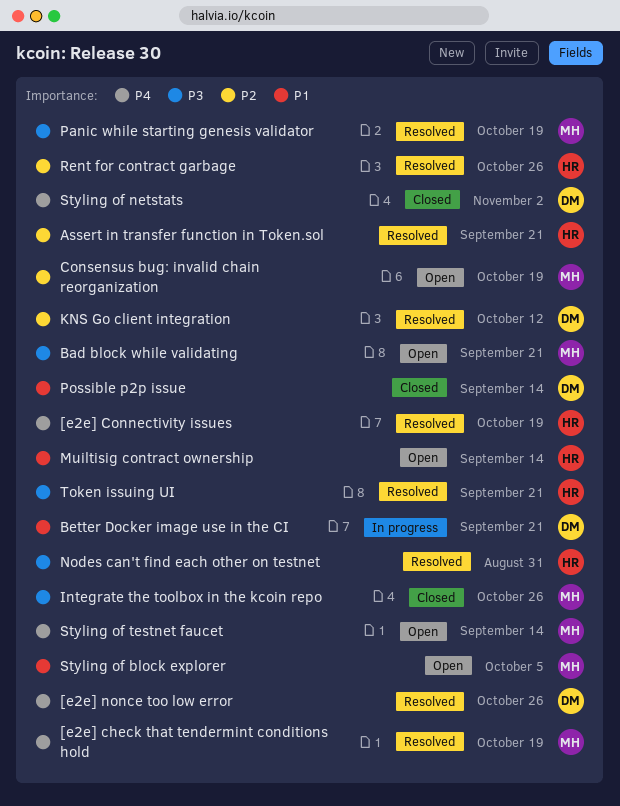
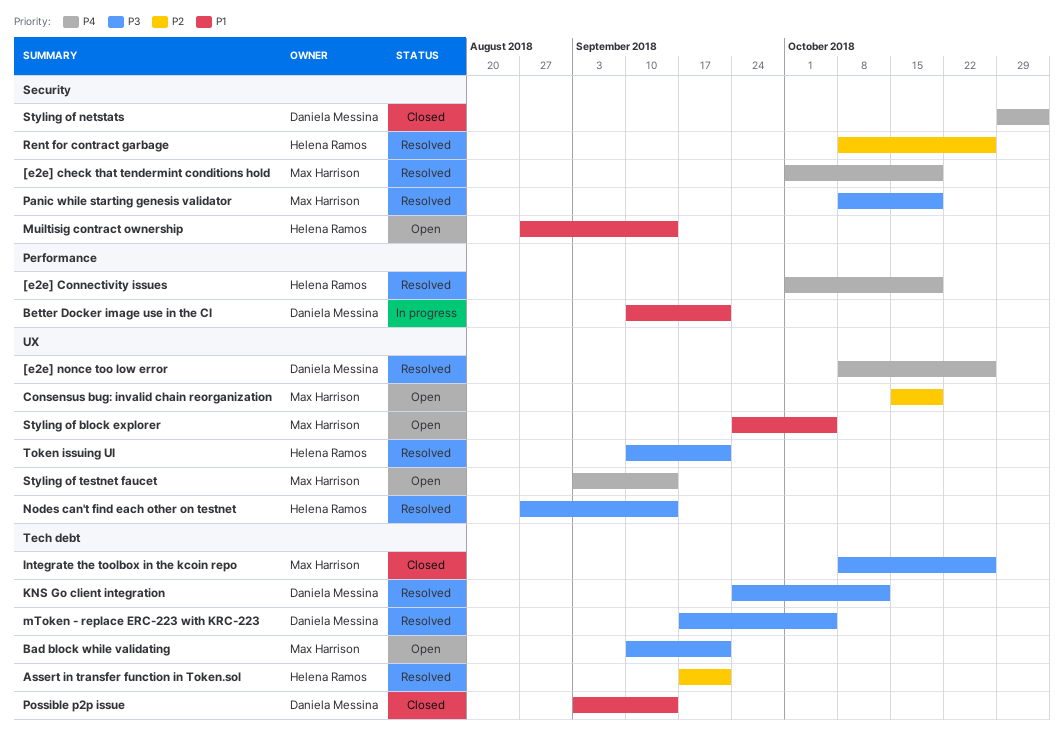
KNS Go client integration, priority: P2 -> P3
mToken - replace ERC-223 with KRC-223: none -> present
Nodes can't find each other on testnet, due: Aug 31 -> Sep 14

